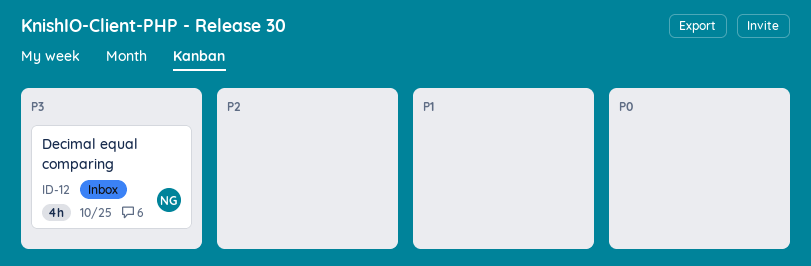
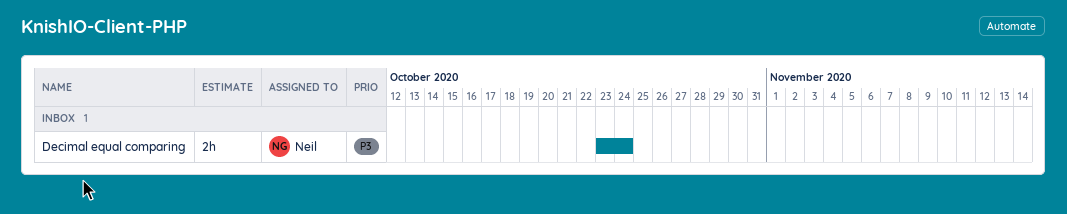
Decimal equal comparing, estimate: 4h -> 2h
Decimal equal comparing, due: Oct 25 -> Oct 24

